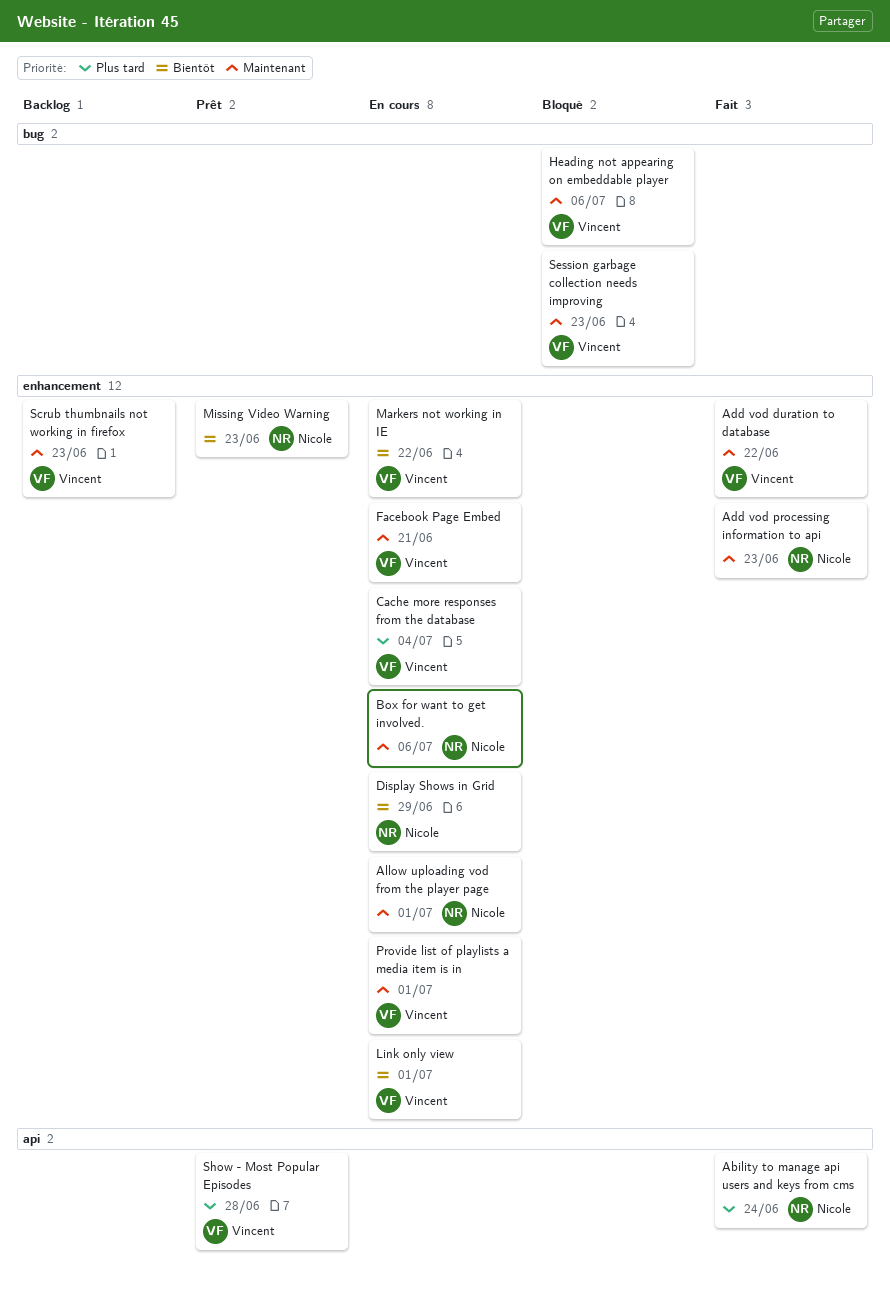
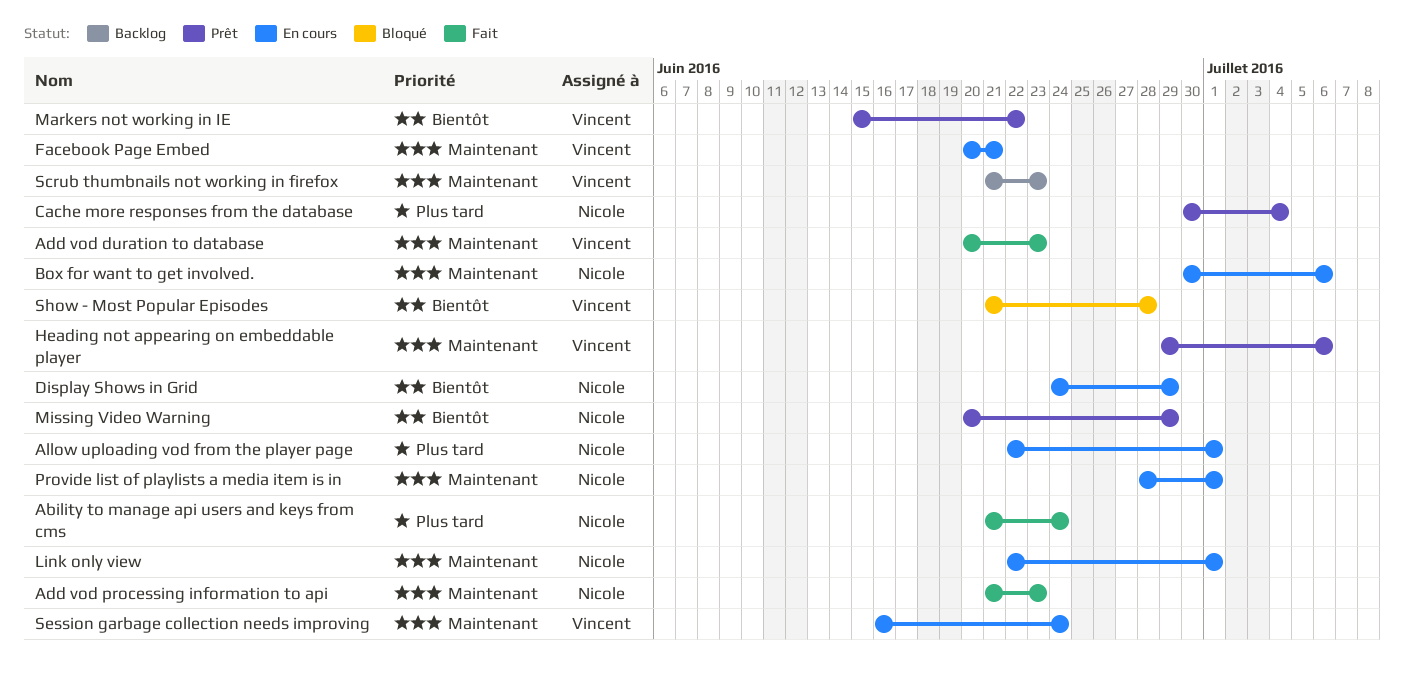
Add vod duration to database, due: Jun 22 -> Jun 23
Allow uploading vod from the player page, priority: Maintenant -> Plus tard
Cache more responses from the database, status: En cours -> Prêt
Cache more responses from the database, owner: Vincent -> Nicole
Heading not appearing on embeddable player, status: Bloqué -> Prêt
Link only view, owner: Vincent -> Nicole
Link only view, priority: Bientôt -> Maintenant
Markers not working in IE, status: En cours -> Prêt
Missing Video Warning, due: Jun 23 -> Jun 29
Provide list of playlists a media item is in, owner: Vincent -> Nicole
Session garbage collection needs improving, status: Bloqué -> En cours
Session garbage collection needs improving, due: Jun 23 -> Jun 24
Show - Most Popular Episodes, status: Prêt -> Bloqué
Show - Most Popular Episodes, priority: Plus tard -> Bientôt

